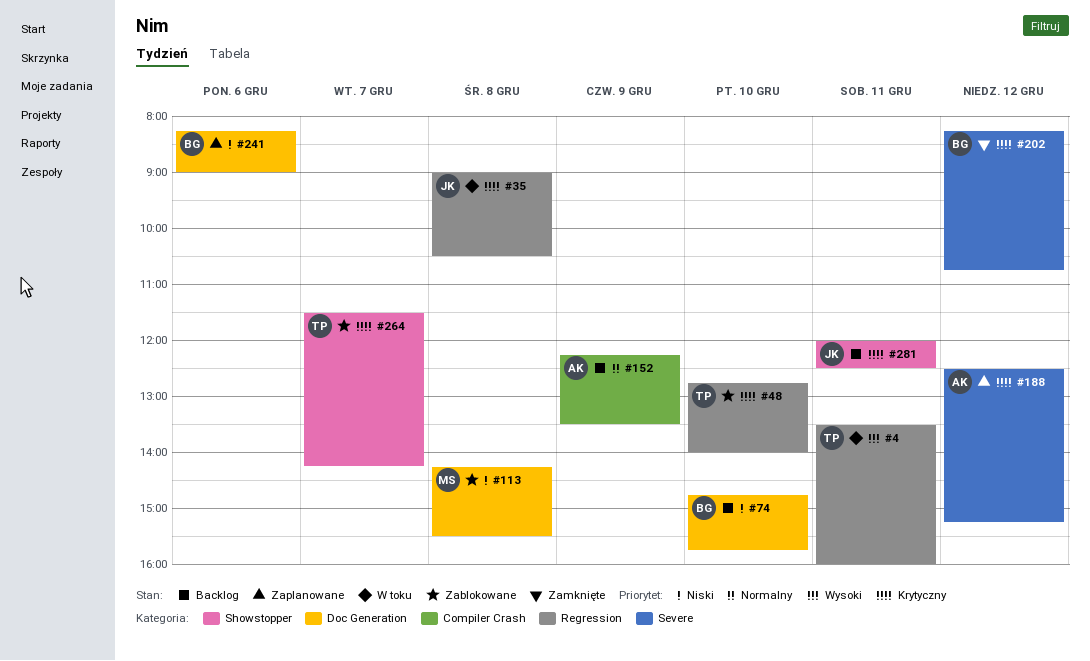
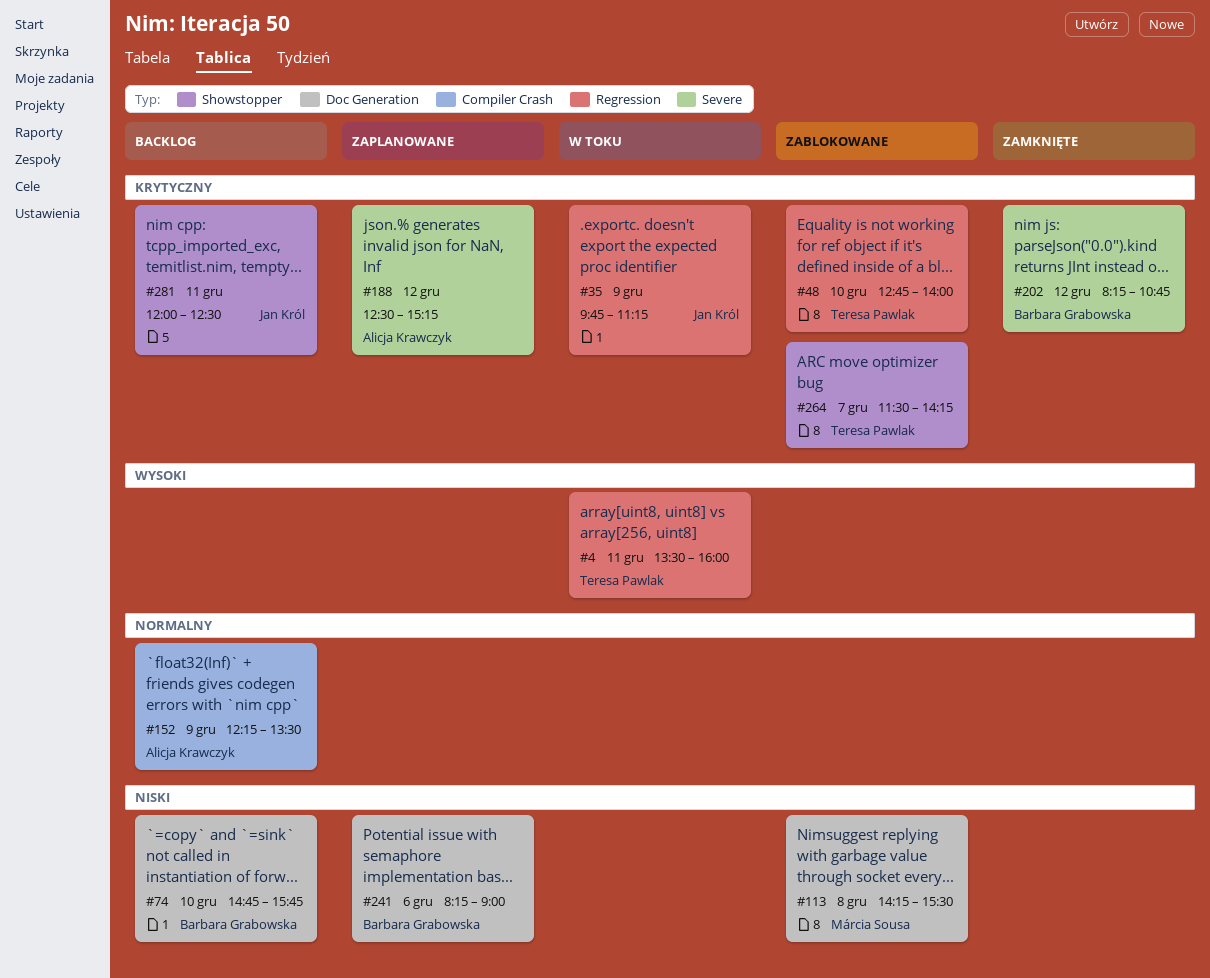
#35, day: Dec 8 -> Dec 9
#35, begins: 09:00 -> 09:45
#35, ends: 10:30 -> 11:15

